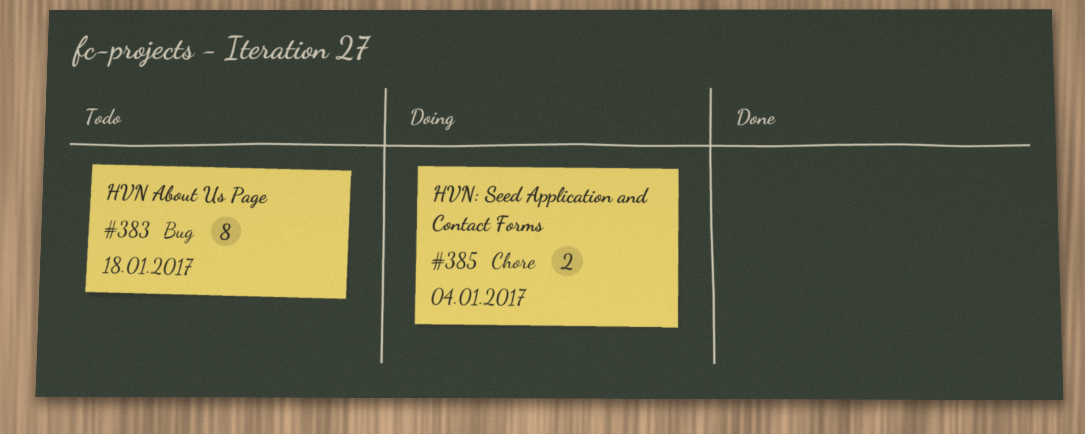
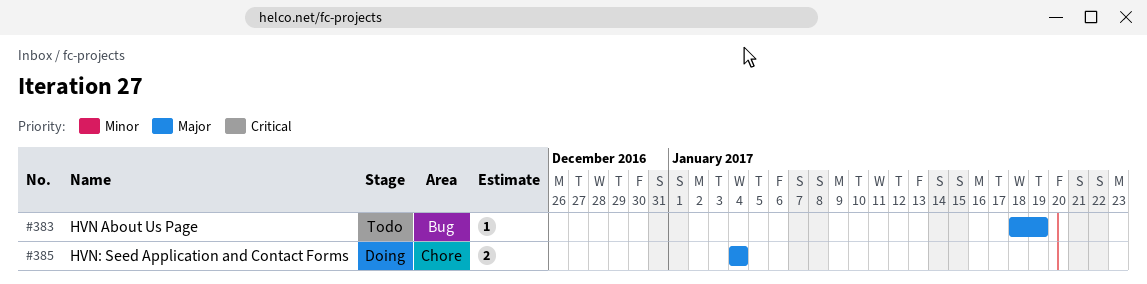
#383, estimate: 8 -> 1
#383, due: Jan 18 -> Jan 19

